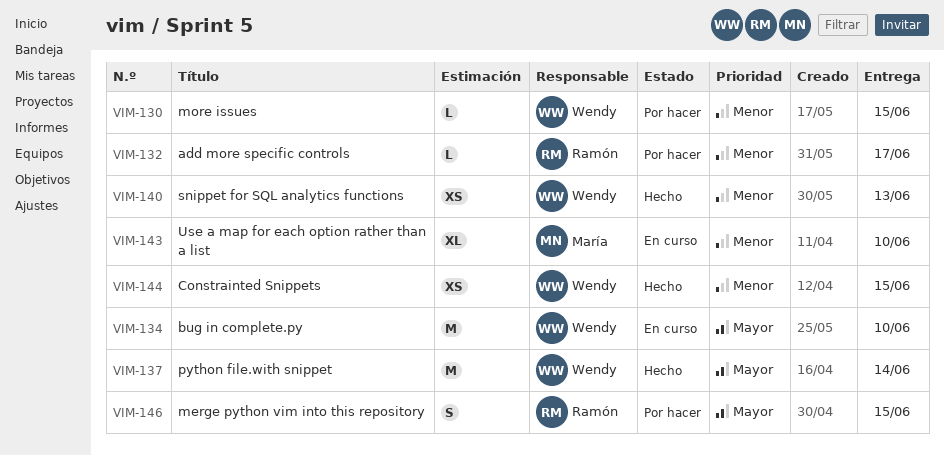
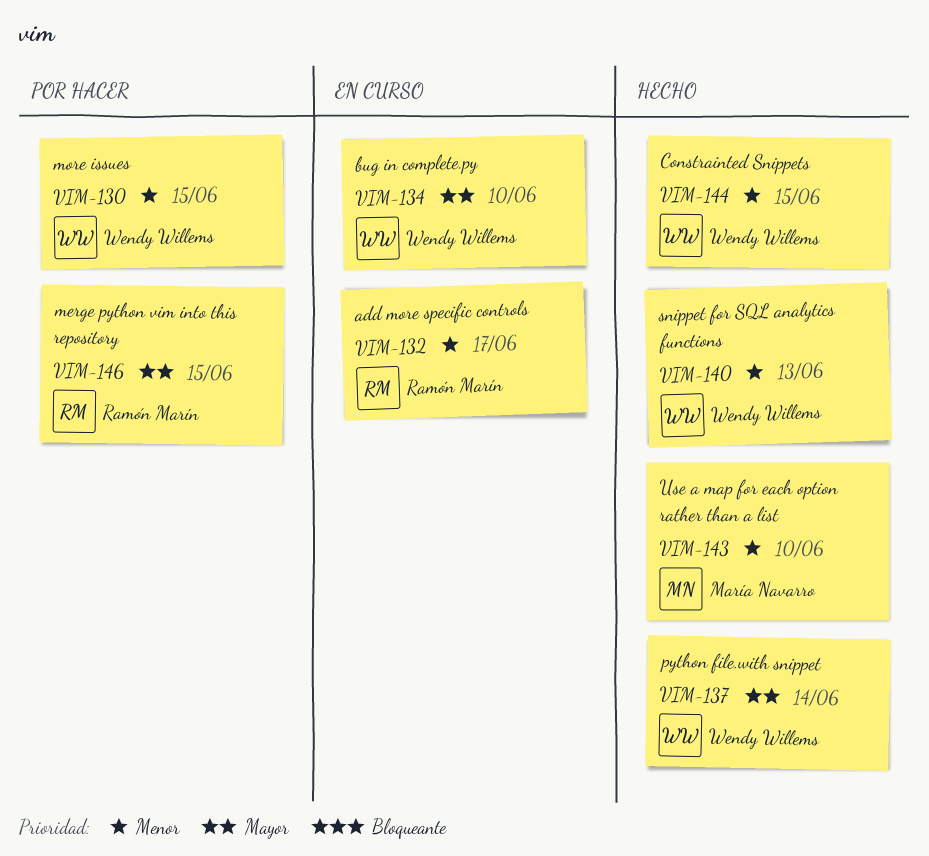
VIM-132, status: Por hacer -> En curso
VIM-143, status: En curso -> Hecho

